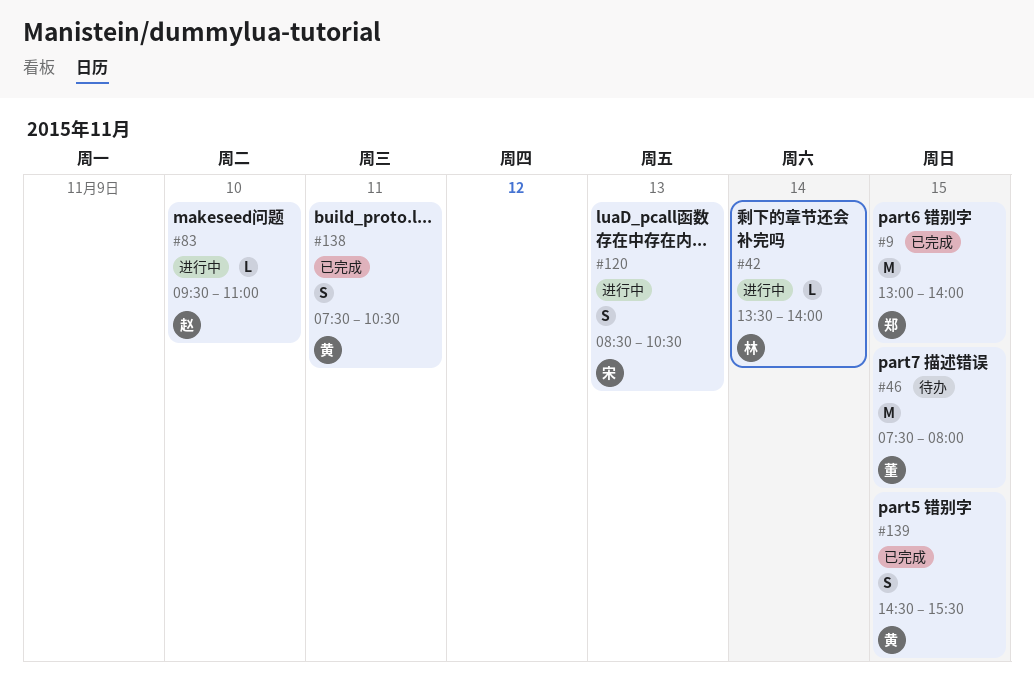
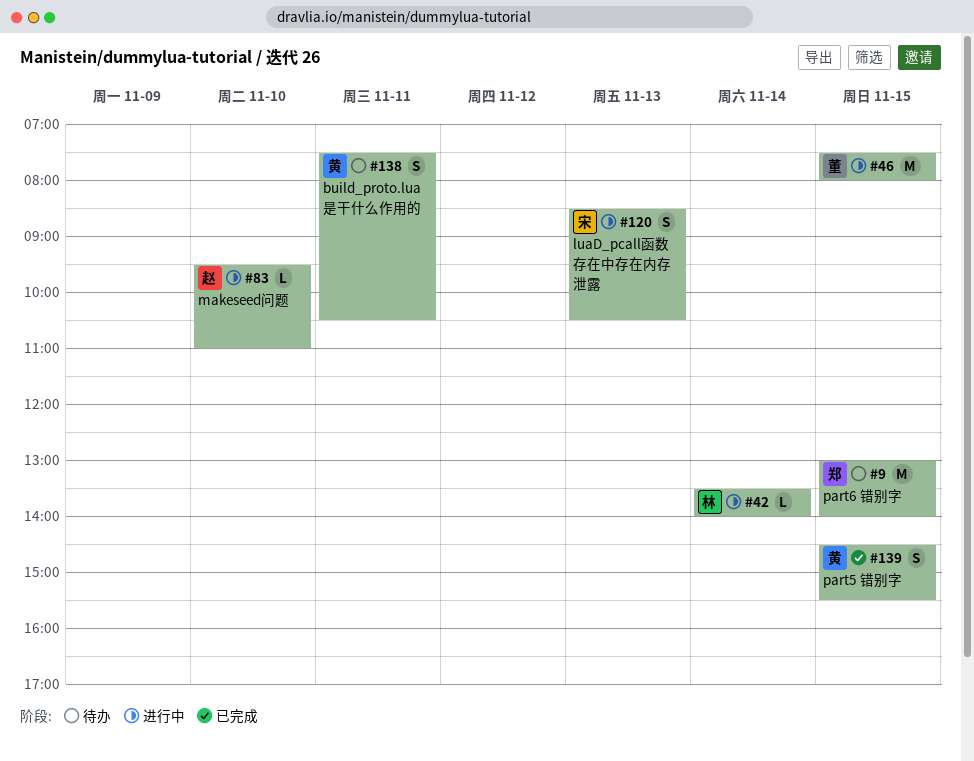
#9, status: 已完成 -> 待办
#46, status: 待办 -> 进行中
#138, status: 已完成 -> 待办

